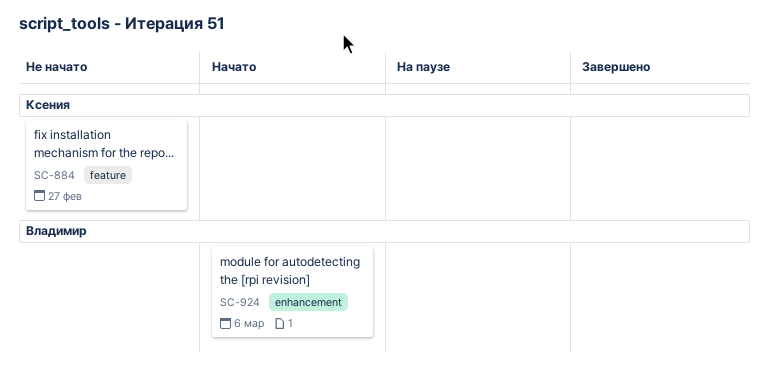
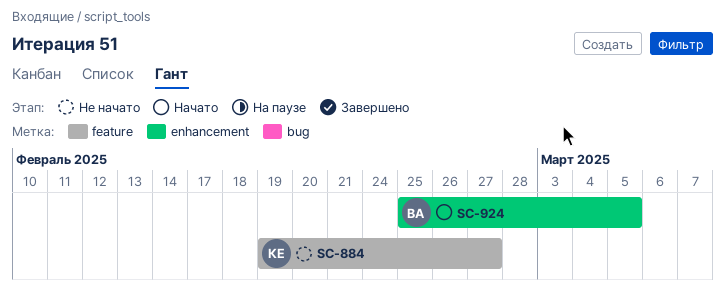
SC-924, due: Mar 6 -> Mar 5

